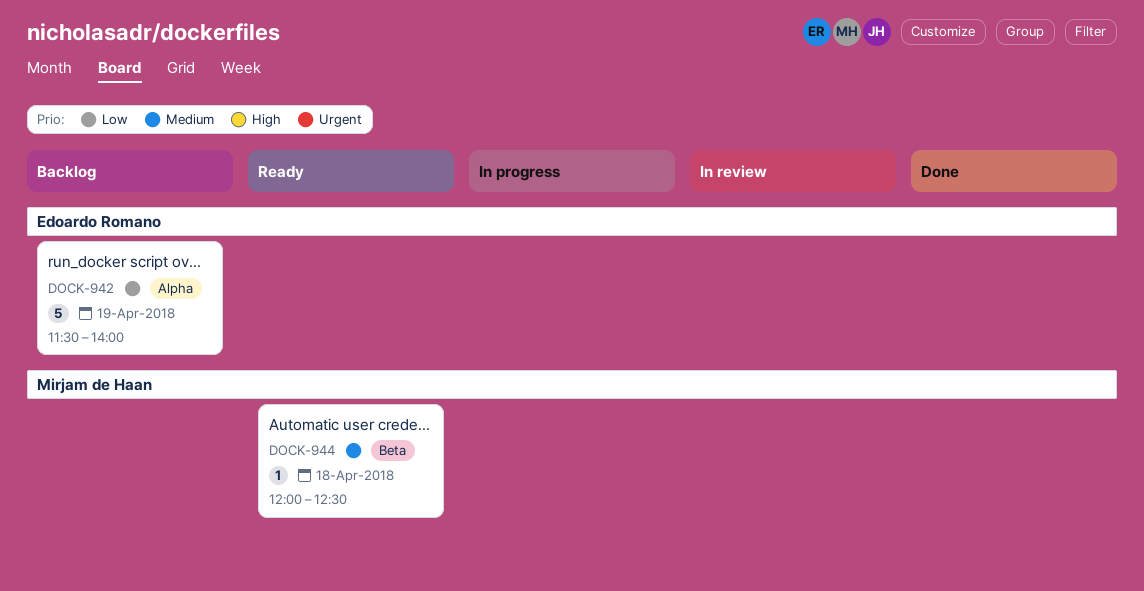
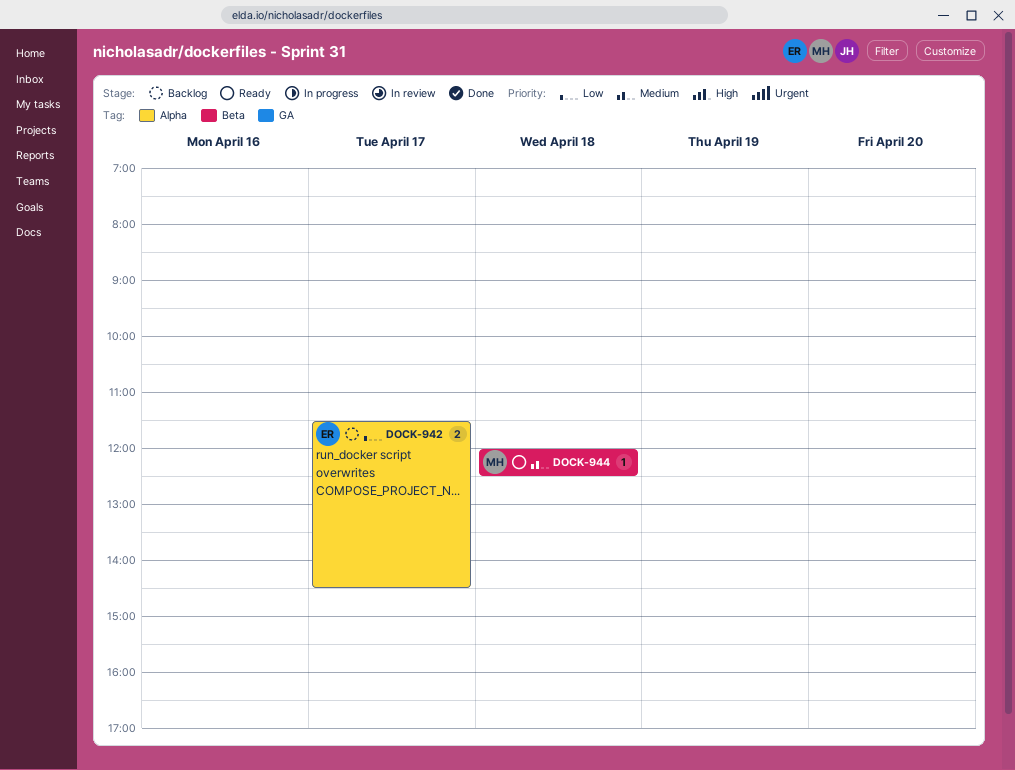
DOCK-942, estimate: 5 -> 2
DOCK-942, day: Apr 19 -> Apr 17
DOCK-942, ends: 14:00 -> 14:30

